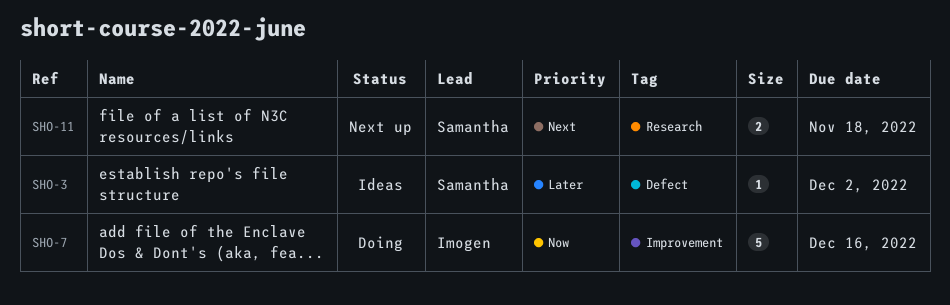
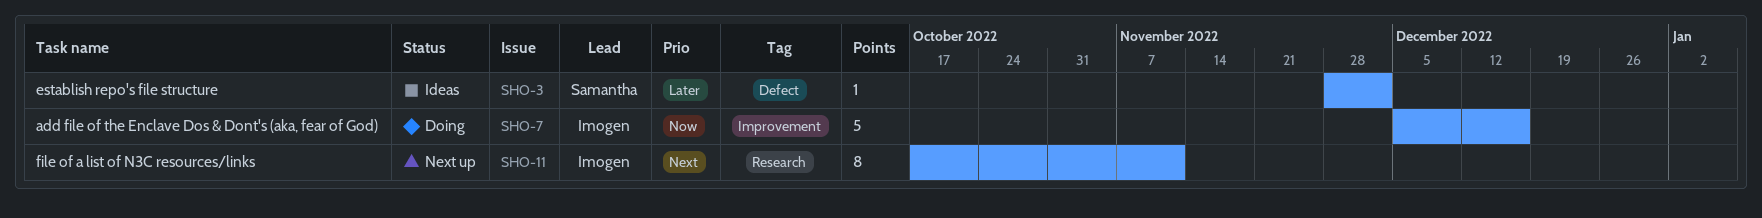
SHO-11, owner: Samantha -> Imogen
SHO-11, estimate: 2 -> 8
SHO-11, due: Nov 18 -> Nov 11

